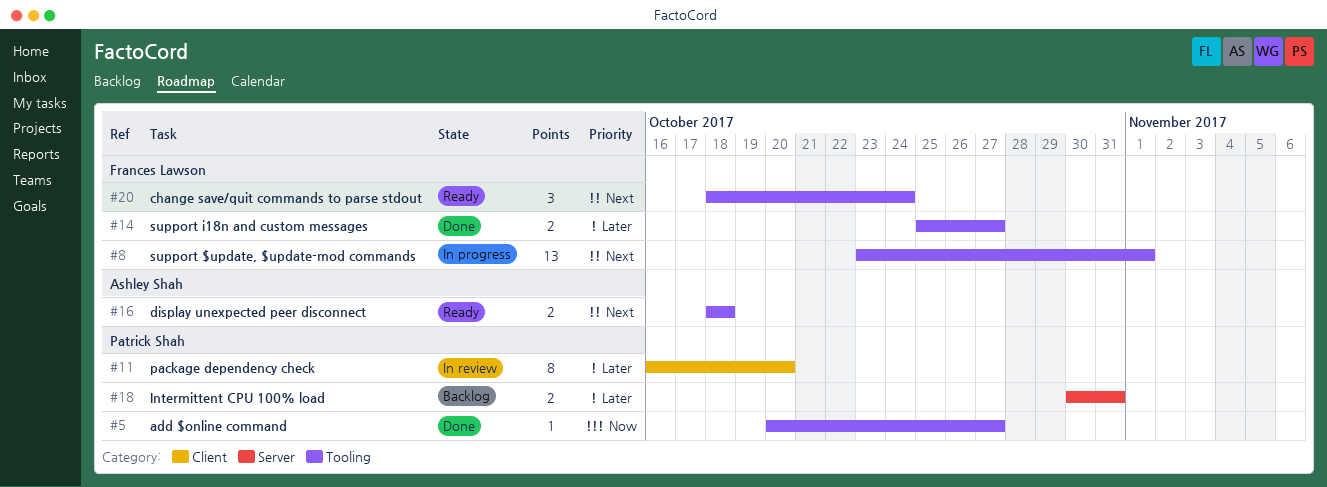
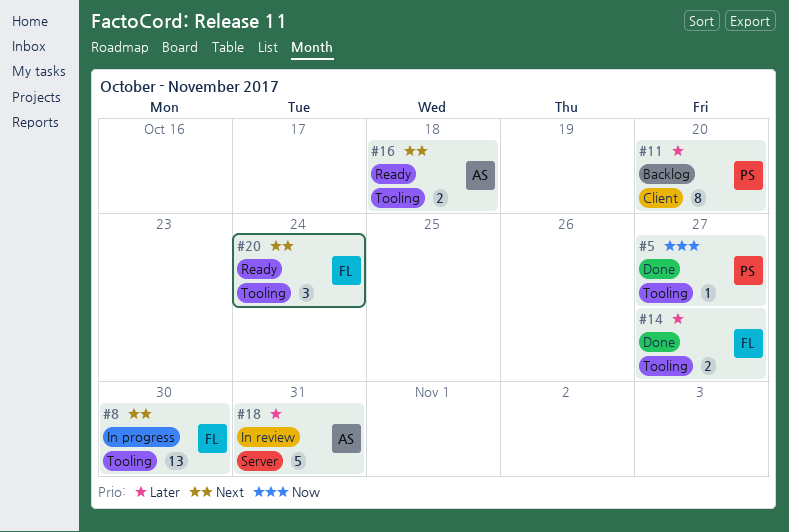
#8, due: Nov 1 -> Oct 30
#11, status: In review -> Backlog
#18, status: Backlog -> In review
#18, owner: Patrick Shah -> Ashley Shah
#18, estimate: 2 -> 5

